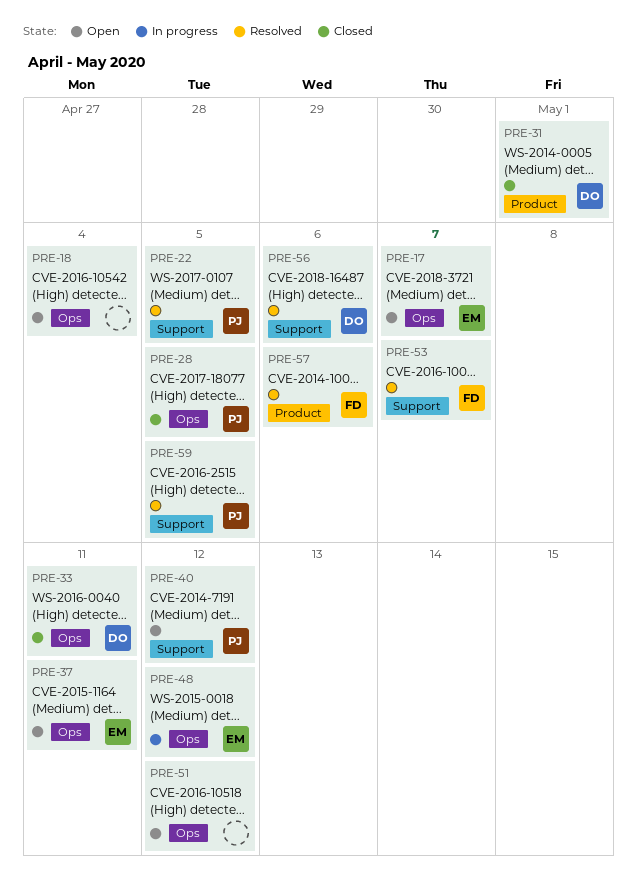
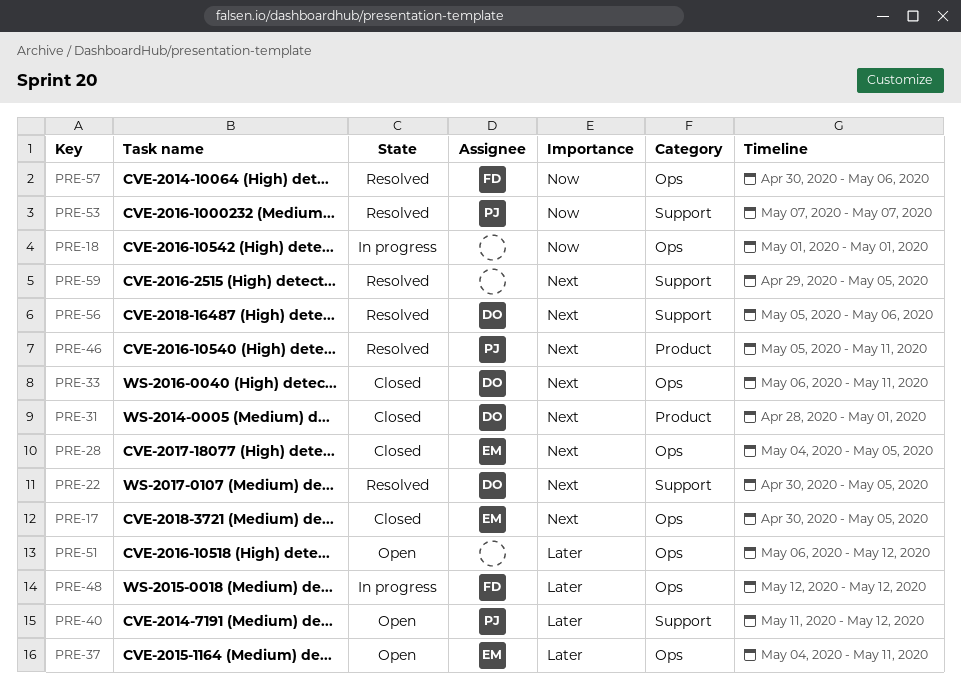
PRE-17, status: Open -> Closed
PRE-17, due: May 7 -> May 5
PRE-18, status: Open -> In progress
PRE-18, due: May 4 -> May 1
PRE-22, owner: PJ -> DO
PRE-28, owner: PJ -> EM
PRE-46: none -> present
PRE-48, owner: EM -> FD
PRE-53, owner: FD -> PJ
PRE-57, label: Product -> Ops
PRE-59, owner: PJ -> none

